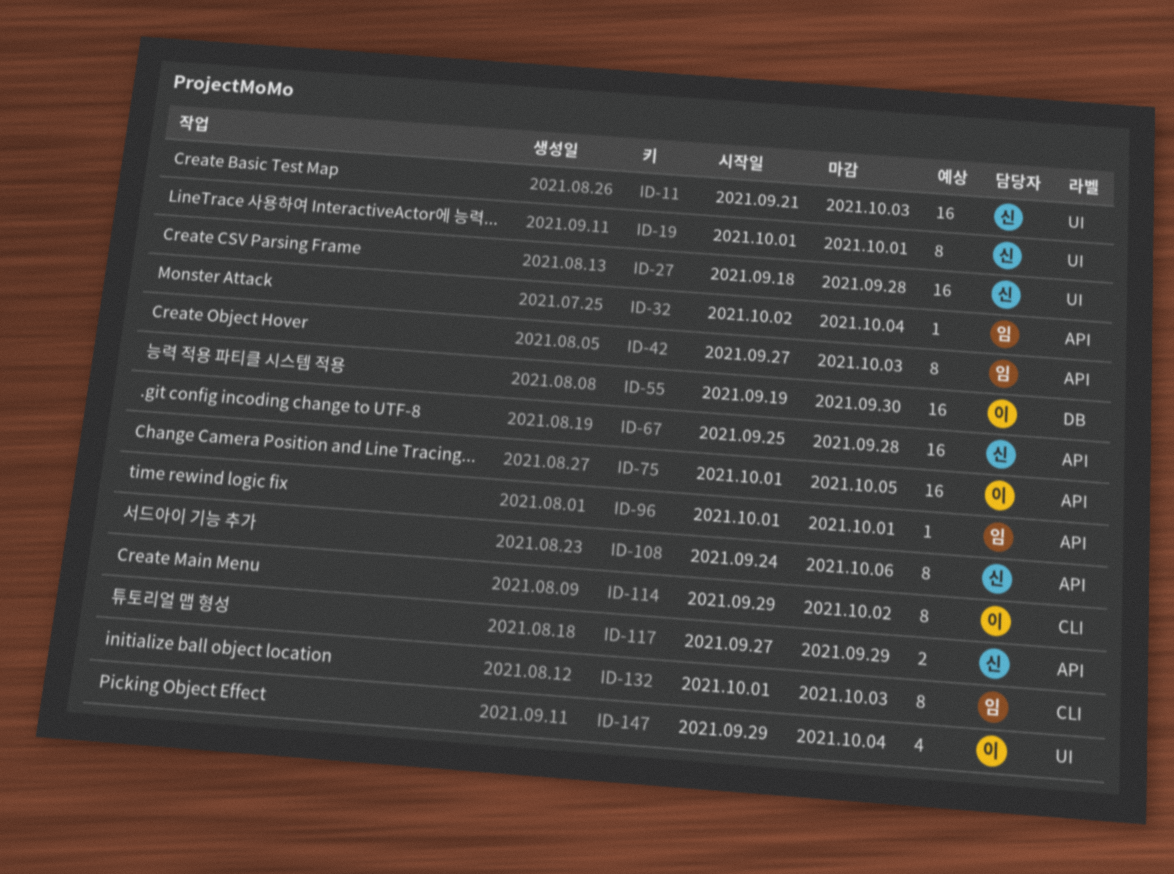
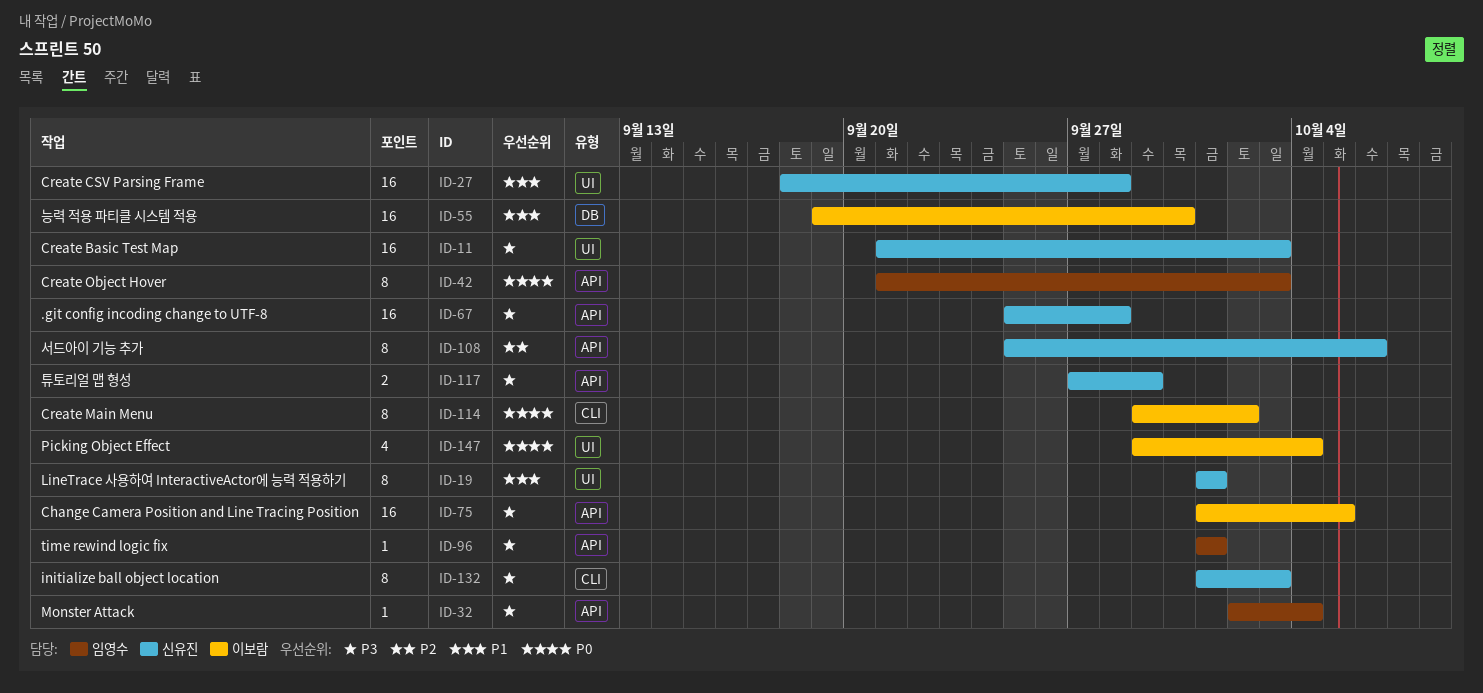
ID-42, start: Sep 27 -> Sep 21
ID-108, start: Sep 24 -> Sep 25
ID-132, owner: 임영수 -> 신유진

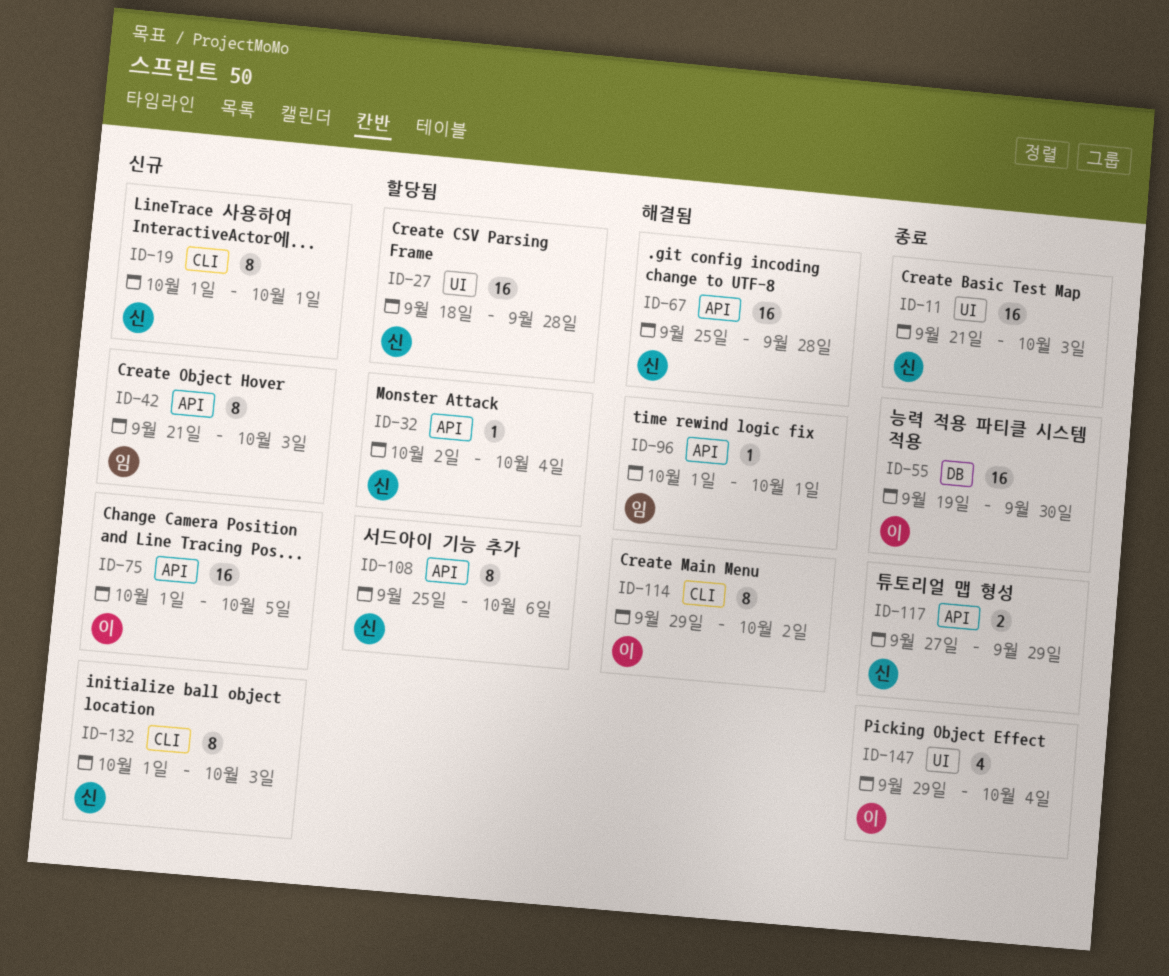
ID-19, label: UI -> CLI
ID-32, owner: 임영수 -> 신유진

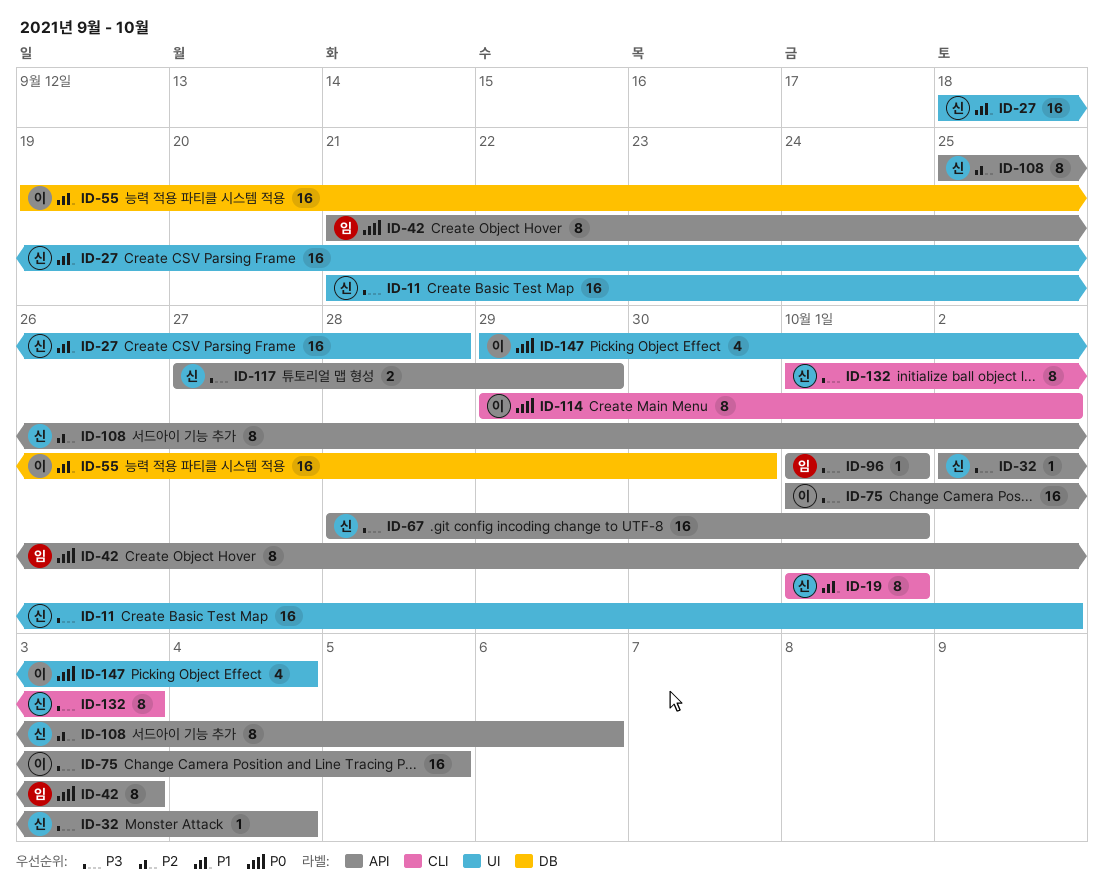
ID-11, due: Oct 3 -> Oct 2
ID-67, start: Sep 25 -> Sep 28
ID-67, due: Sep 28 -> Oct 1

